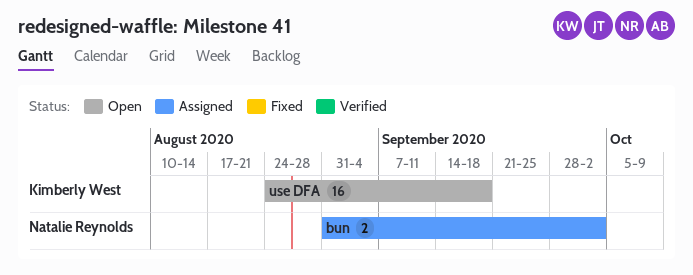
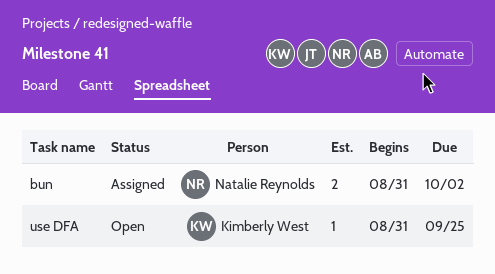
use DFA, estimate: 16 -> 1
use DFA, start: Aug 24 -> Aug 31
use DFA, due: Sep 18 -> Sep 25

